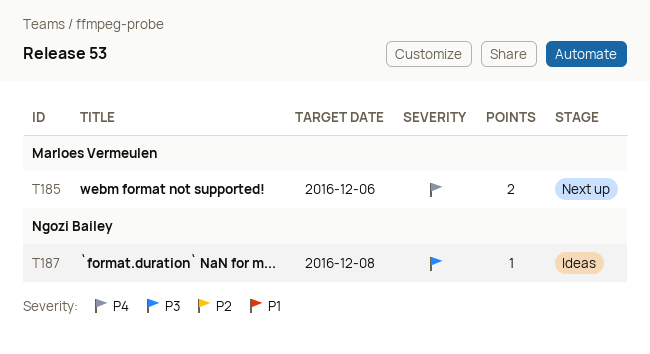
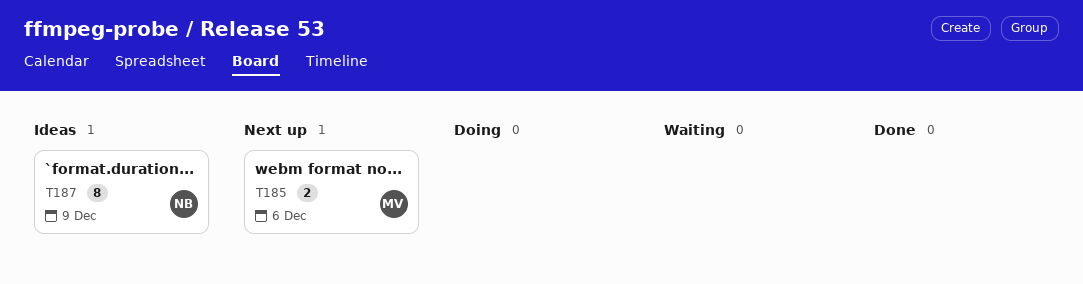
T187, estimate: 1 -> 8
T187, due: Dec 8 -> Dec 9

